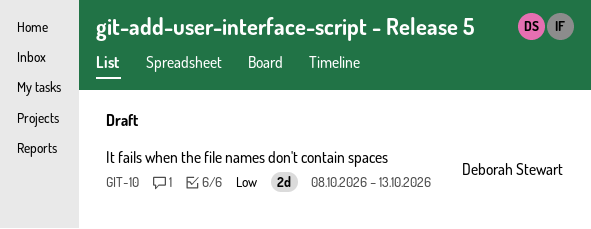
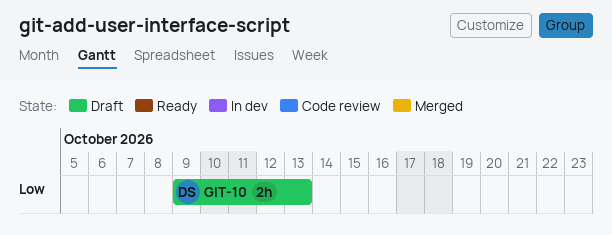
GIT-10, estimate: 2d -> 2h
GIT-10, start: Oct 8 -> Oct 9

